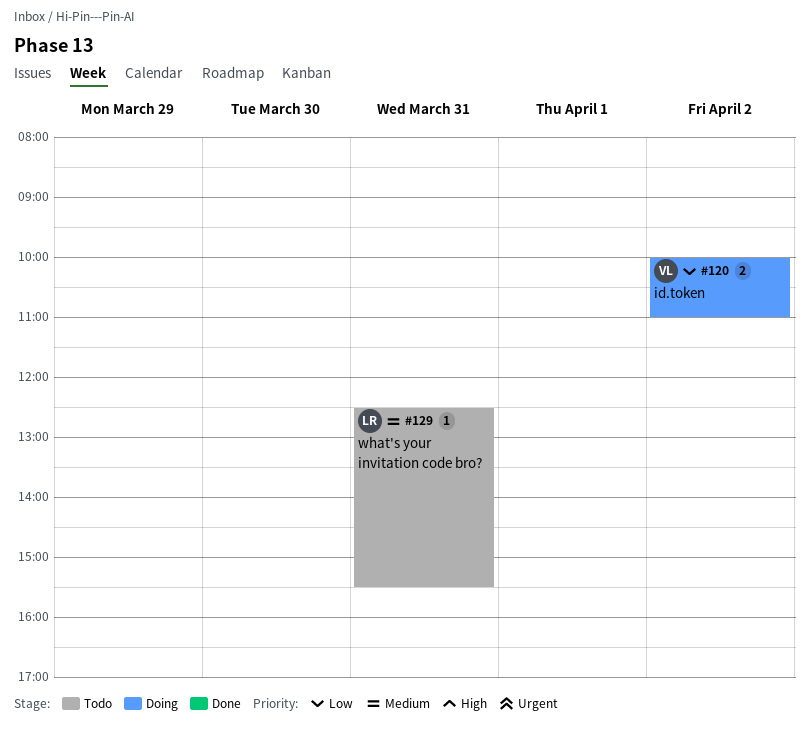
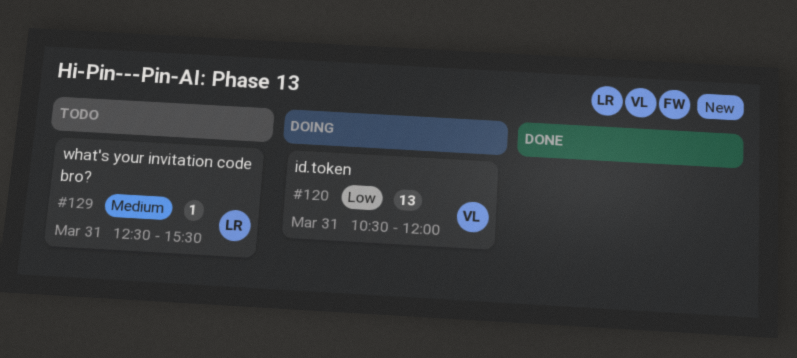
#120, estimate: 2 -> 13
#120, day: Apr 2 -> Mar 31
#120, begins: 10:00 -> 10:30
#120, ends: 11:00 -> 12:00

